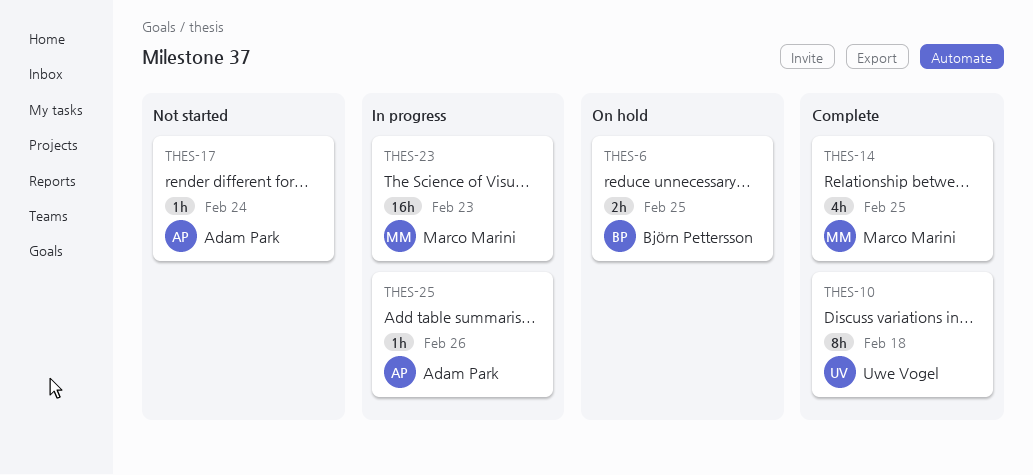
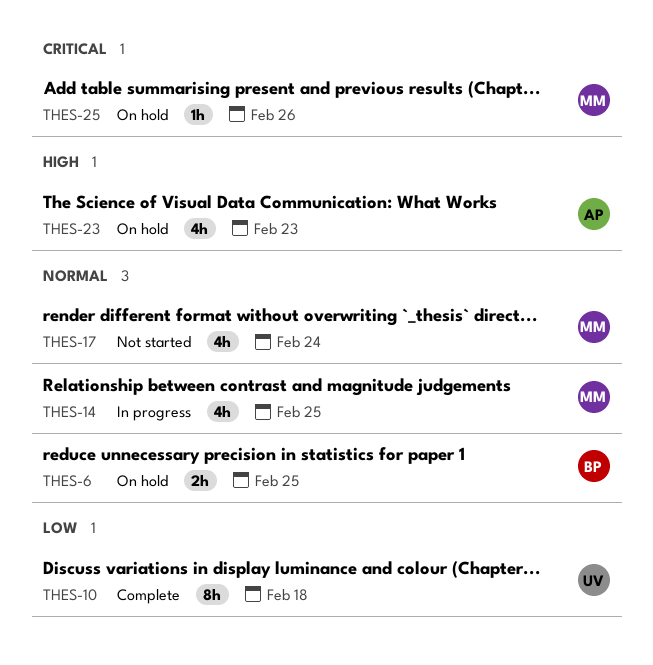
THES-14, status: Complete -> In progress
THES-17, owner: Adam Park -> Marco Marini
THES-17, estimate: 1h -> 4h
THES-23, status: In progress -> On hold
THES-23, owner: Marco Marini -> Adam Park
THES-23, estimate: 16h -> 4h
THES-25, status: In progress -> On hold
THES-25, owner: Adam Park -> Marco Marini

